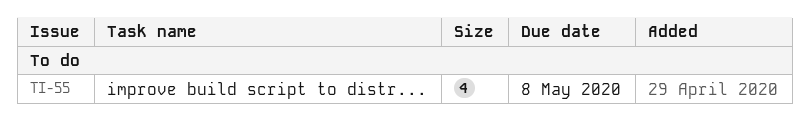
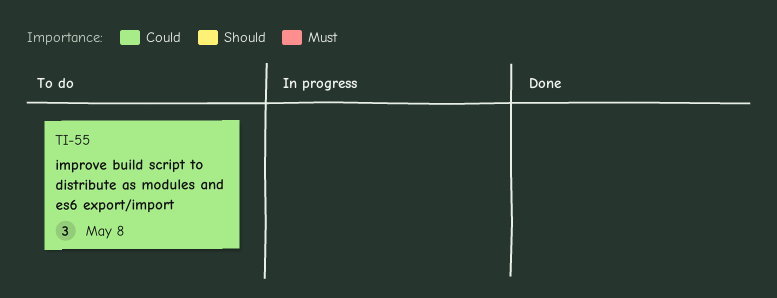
TI-55, estimate: 4 -> 3

